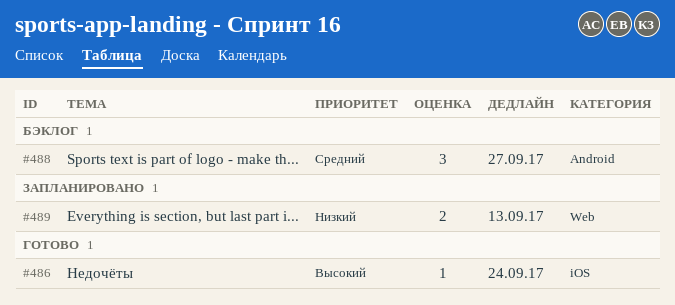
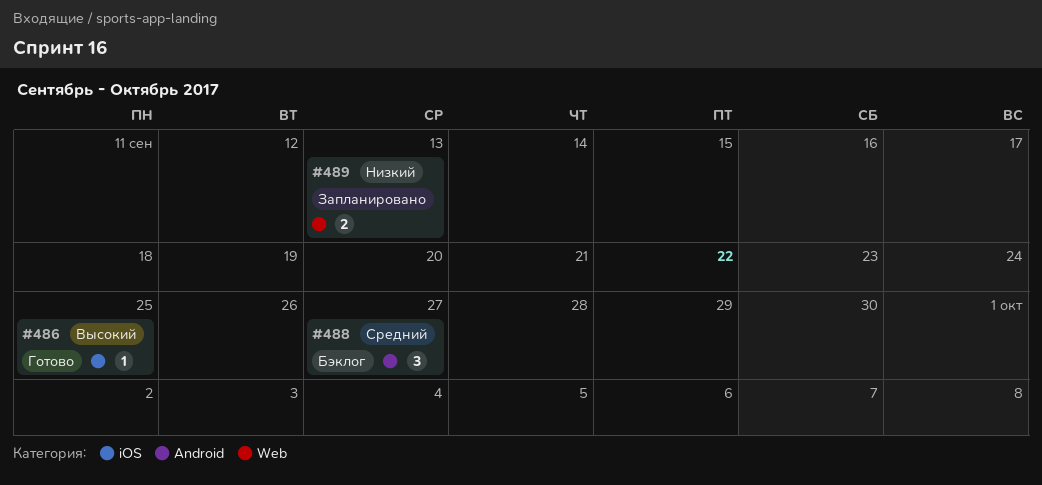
#486, due: Sep 24 -> Sep 25

